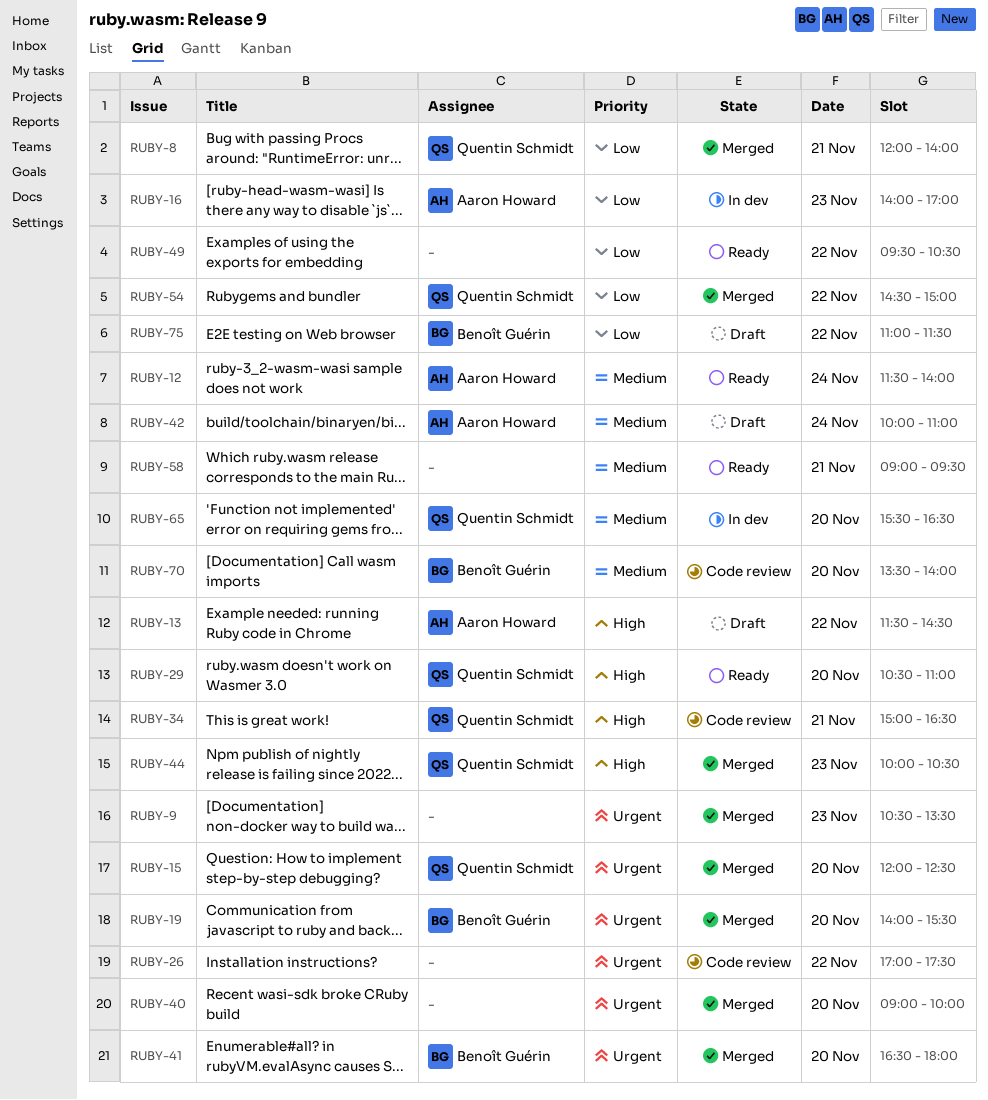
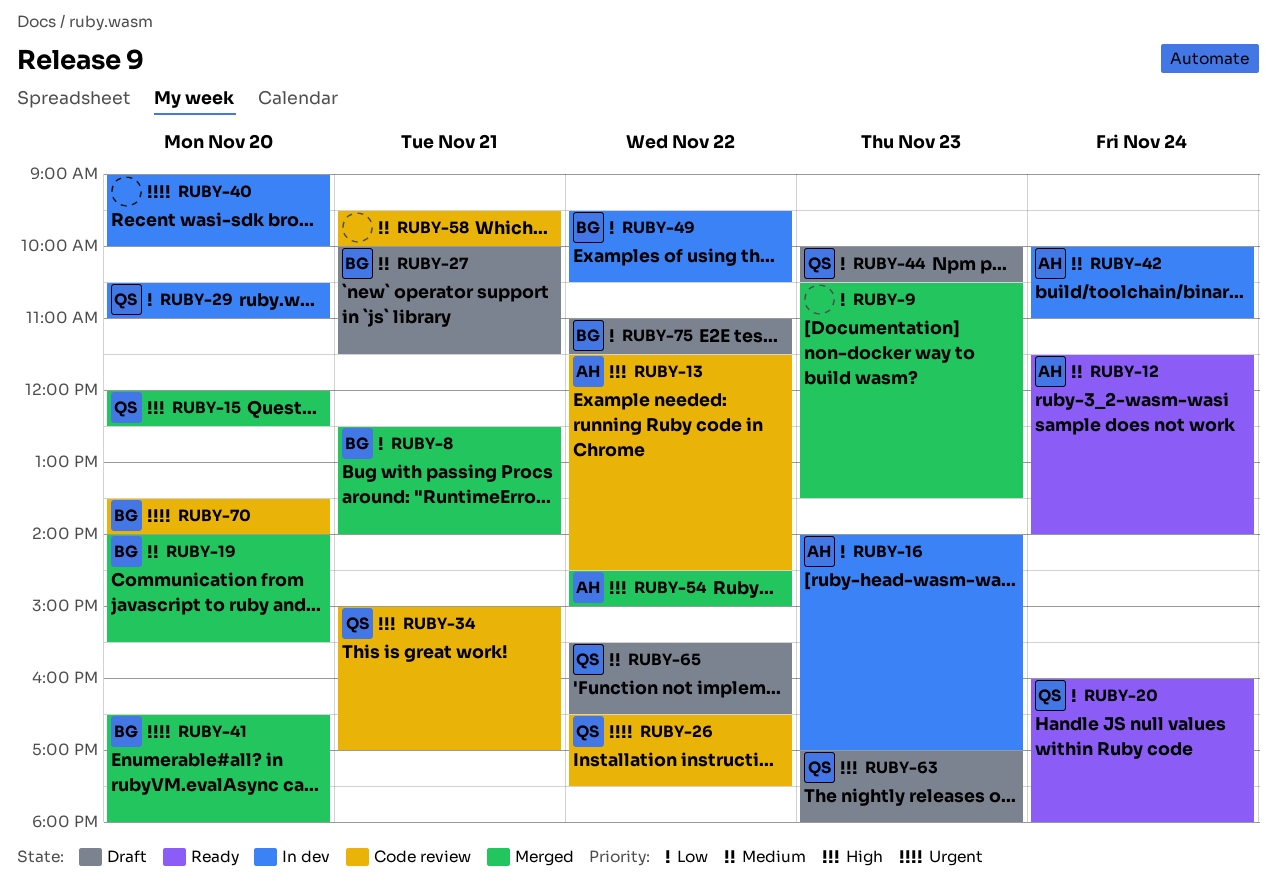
RUBY-8, owner: Quentin Schmidt -> Benoît Guérin
RUBY-8, begins: 12:00 -> 12:30
RUBY-9, priority: Urgent -> Low
RUBY-13, status: Draft -> Code review
RUBY-15, priority: Urgent -> High
RUBY-19, priority: Urgent -> Medium
RUBY-20: none -> present
RUBY-26, owner: none -> Quentin Schmidt
RUBY-26, begins: 17:00 -> 16:30
RUBY-27: none -> present
RUBY-29, status: Ready -> In dev
RUBY-29, priority: High -> Low
RUBY-34, ends: 16:30 -> 17:00
RUBY-40, status: Merged -> In dev
RUBY-42, status: Draft -> In dev
RUBY-44, status: Merged -> Draft
RUBY-44, priority: High -> Low
RUBY-49, status: Ready -> In dev
RUBY-49, owner: none -> Benoît Guérin
RUBY-54, owner: Quentin Schmidt -> Aaron Howard
RUBY-54, priority: Low -> High
RUBY-58, status: Ready -> Code review
RUBY-58, begins: 09:00 -> 09:30
RUBY-58, ends: 09:30 -> 10:00
RUBY-63: none -> present
RUBY-65, status: In dev -> Draft
RUBY-65, day: Nov 20 -> Nov 22
RUBY-70, priority: Medium -> Urgent

